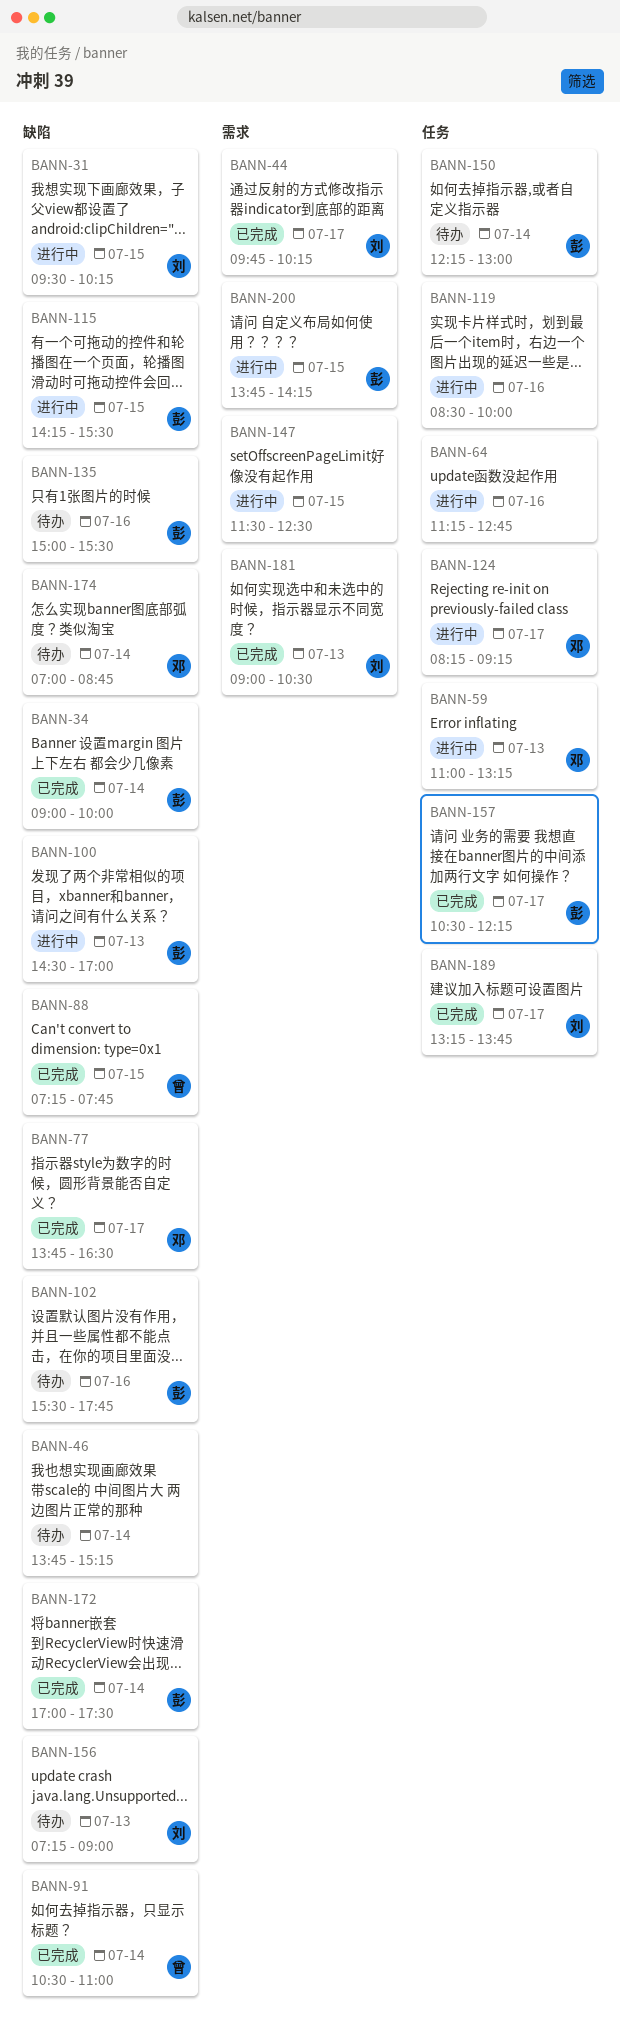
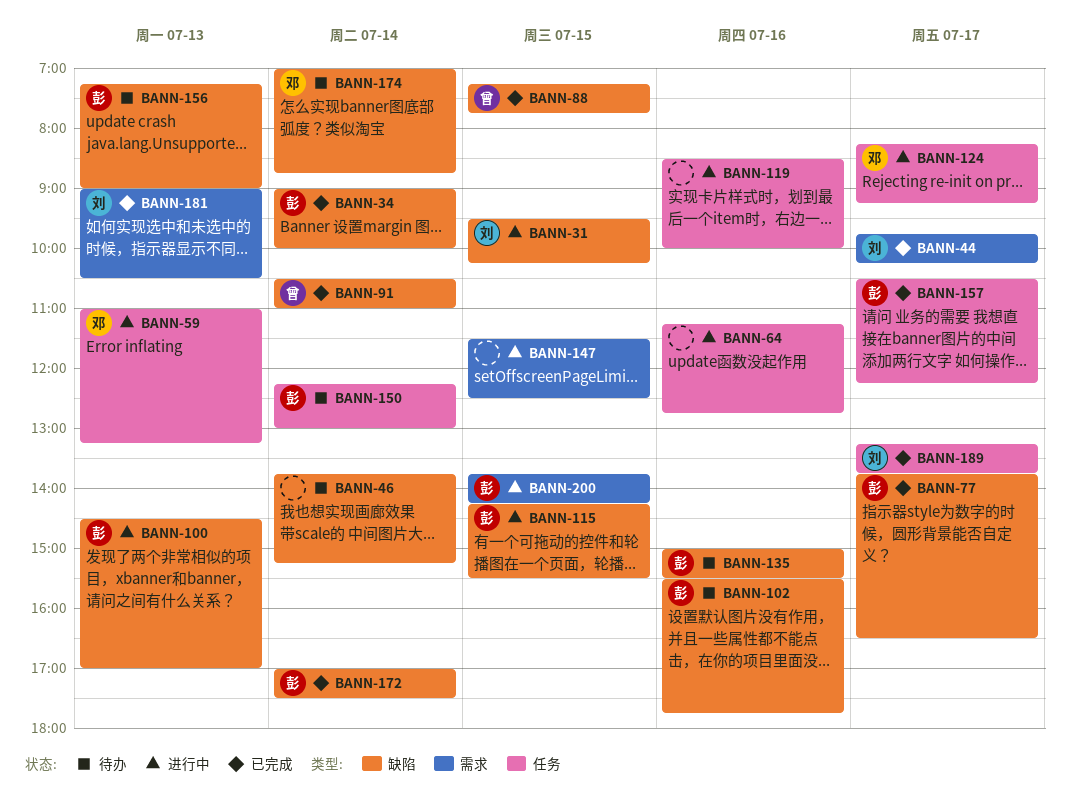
BANN-77, owner: 邓 -> 彭
BANN-156, owner: 刘 -> 彭

